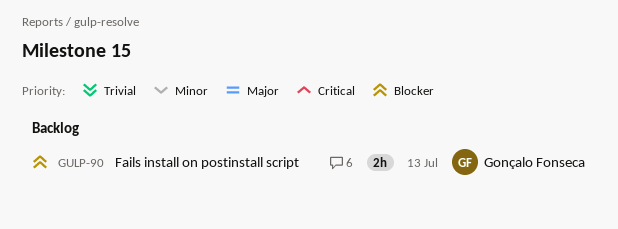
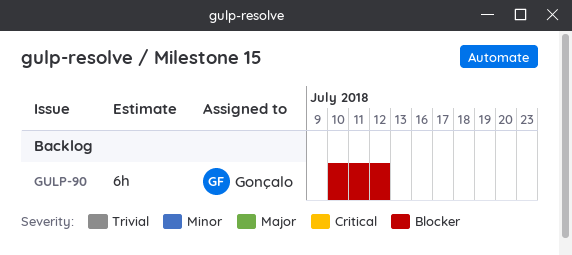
GULP-90, estimate: 2h -> 6h
GULP-90, due: Jul 13 -> Jul 12

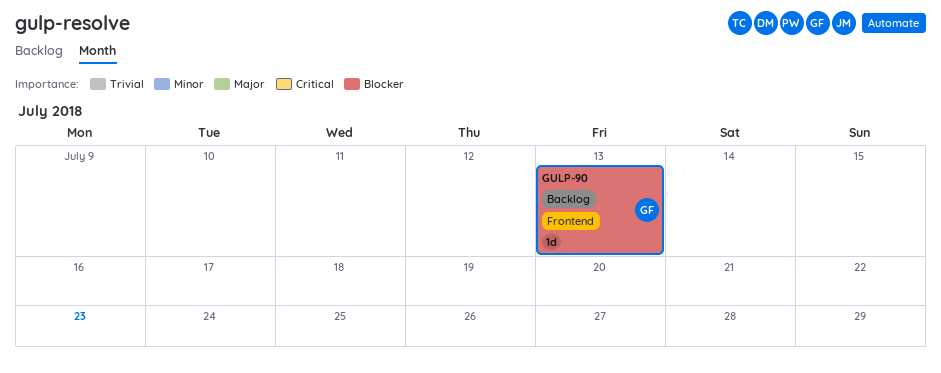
GULP-90, estimate: 6h -> 1d
GULP-90, due: Jul 12 -> Jul 13

